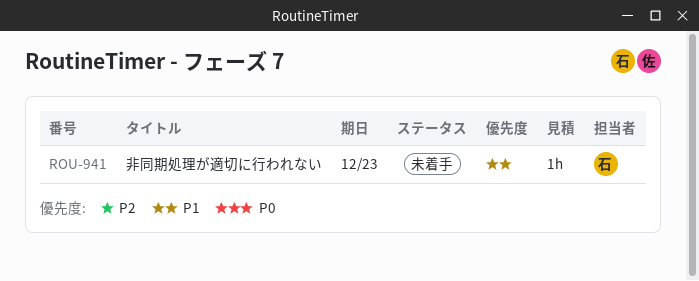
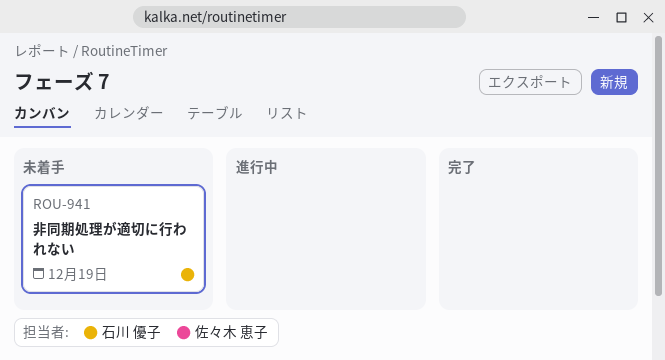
ROU-941, due: Dec 23 -> Dec 19

